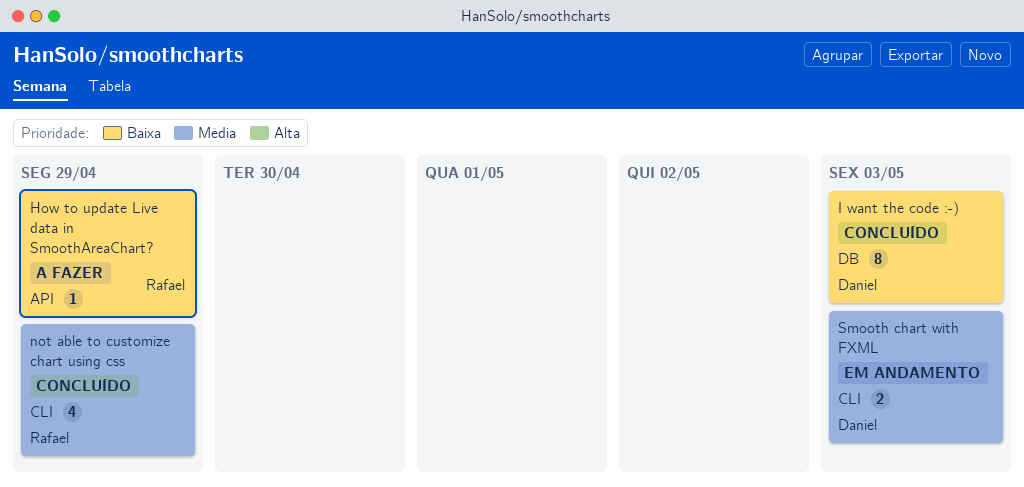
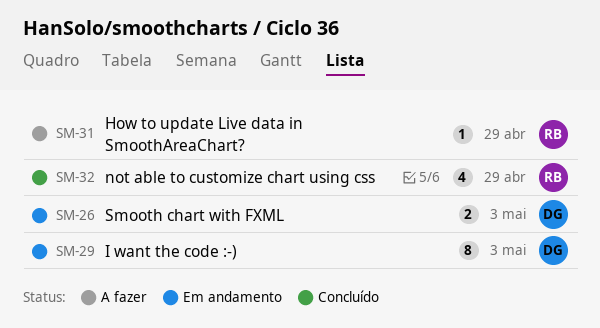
I want the code :-), status: Concluído -> Em andamento

